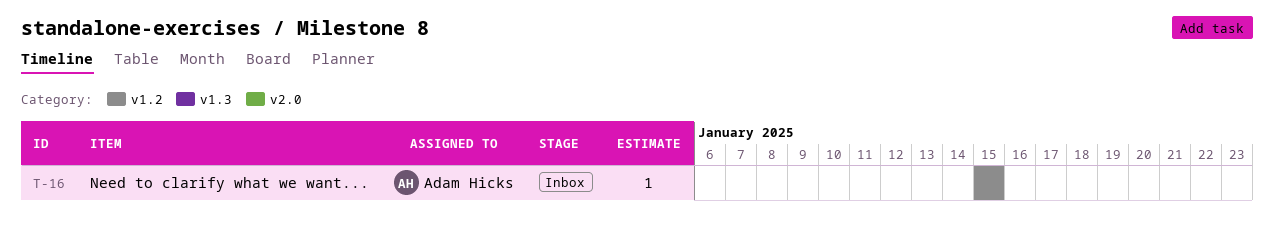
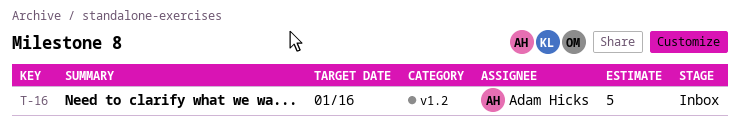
T-16, estimate: 1 -> 5
T-16, due: Jan 15 -> Jan 16

